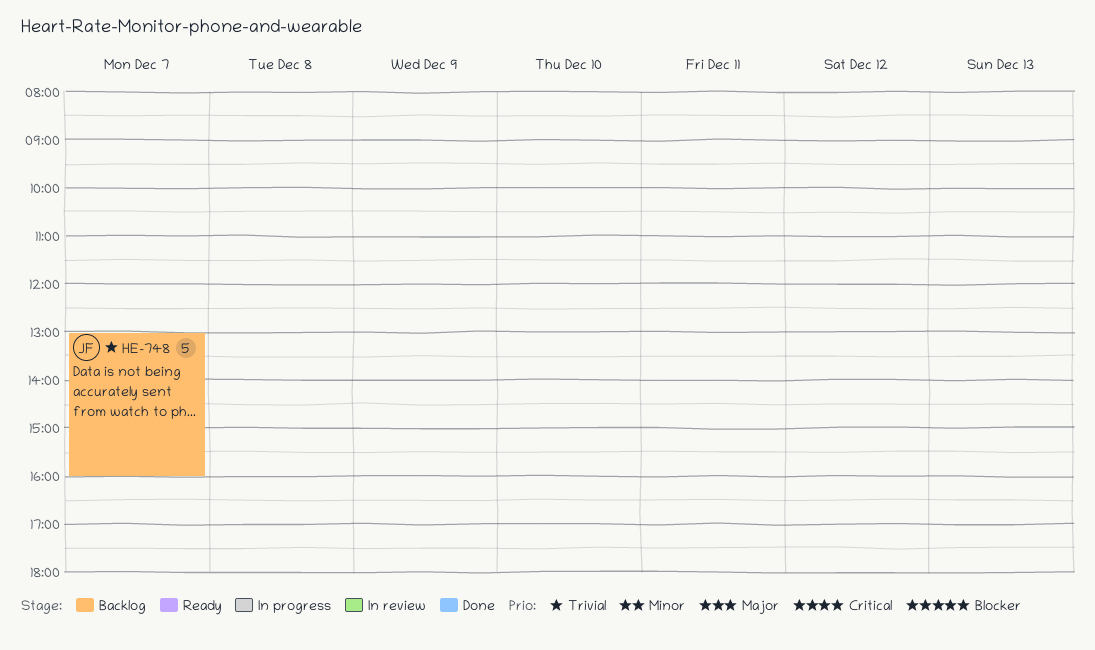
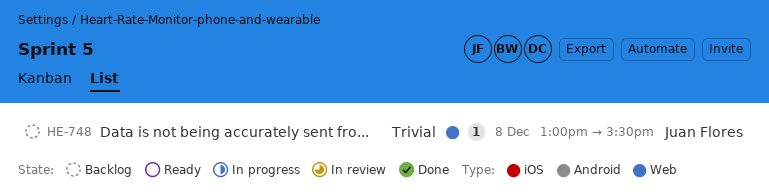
HE-748, estimate: 5 -> 1
HE-748, day: Dec 7 -> Dec 8
HE-748, ends: 16:00 -> 15:30

